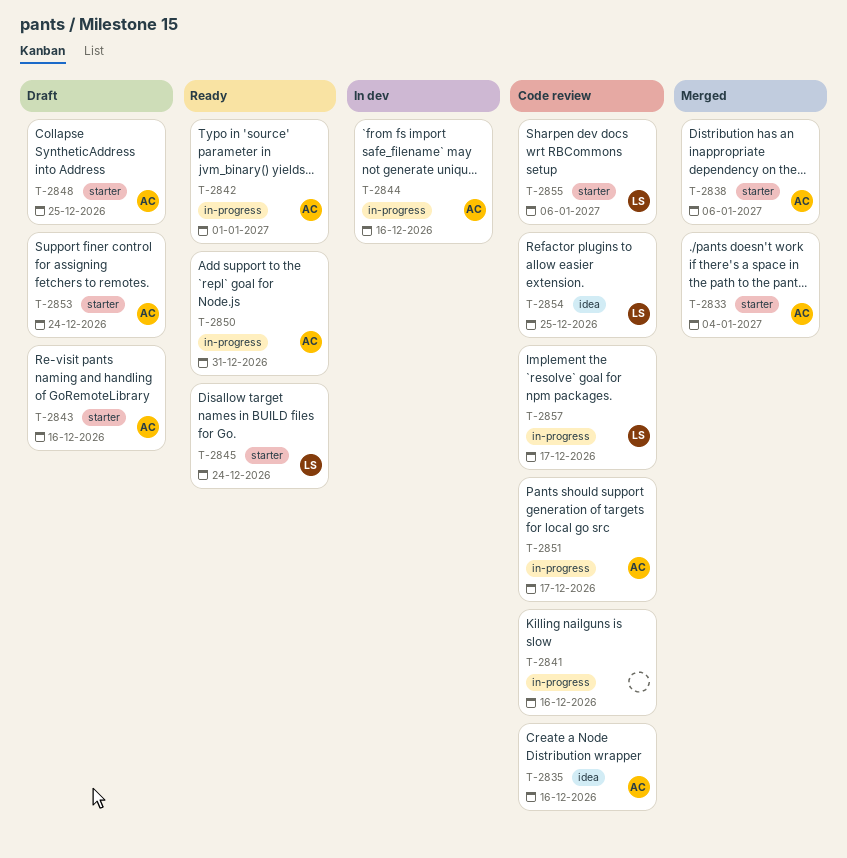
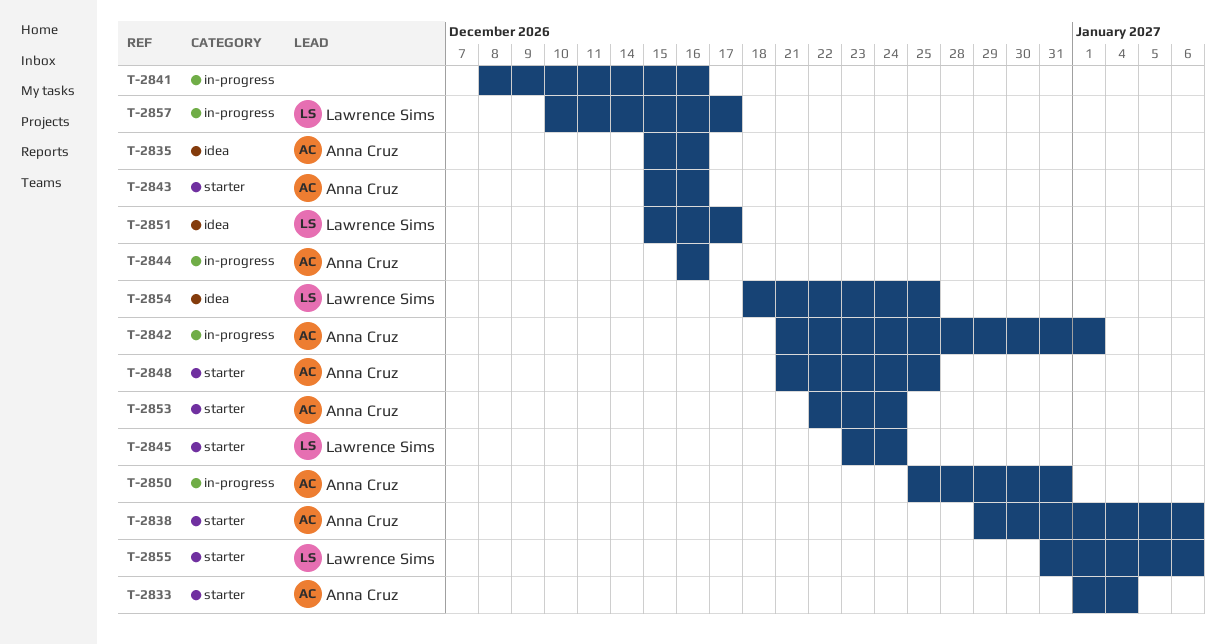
T-2851, owner: Anna Cruz -> Lawrence Sims
T-2851, label: in-progress -> idea

